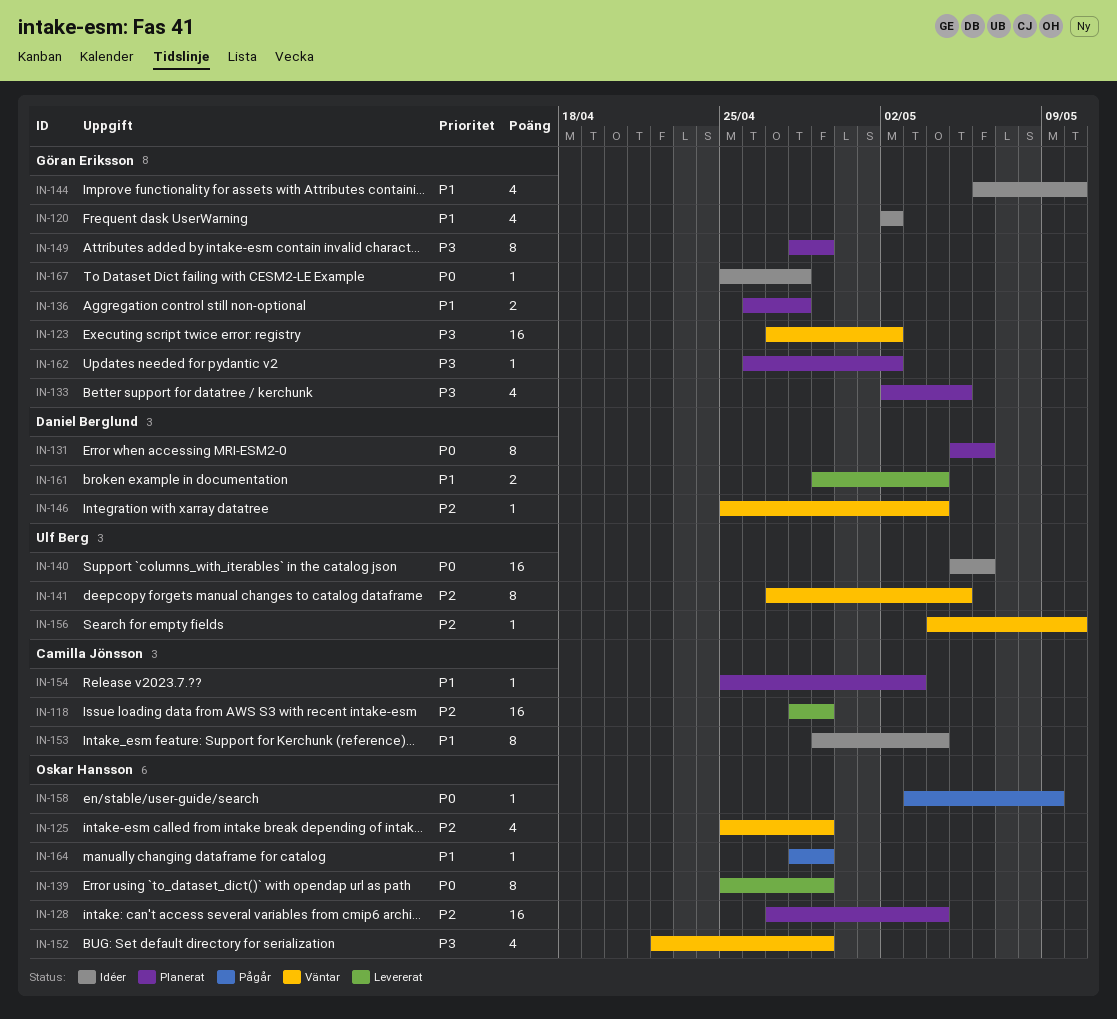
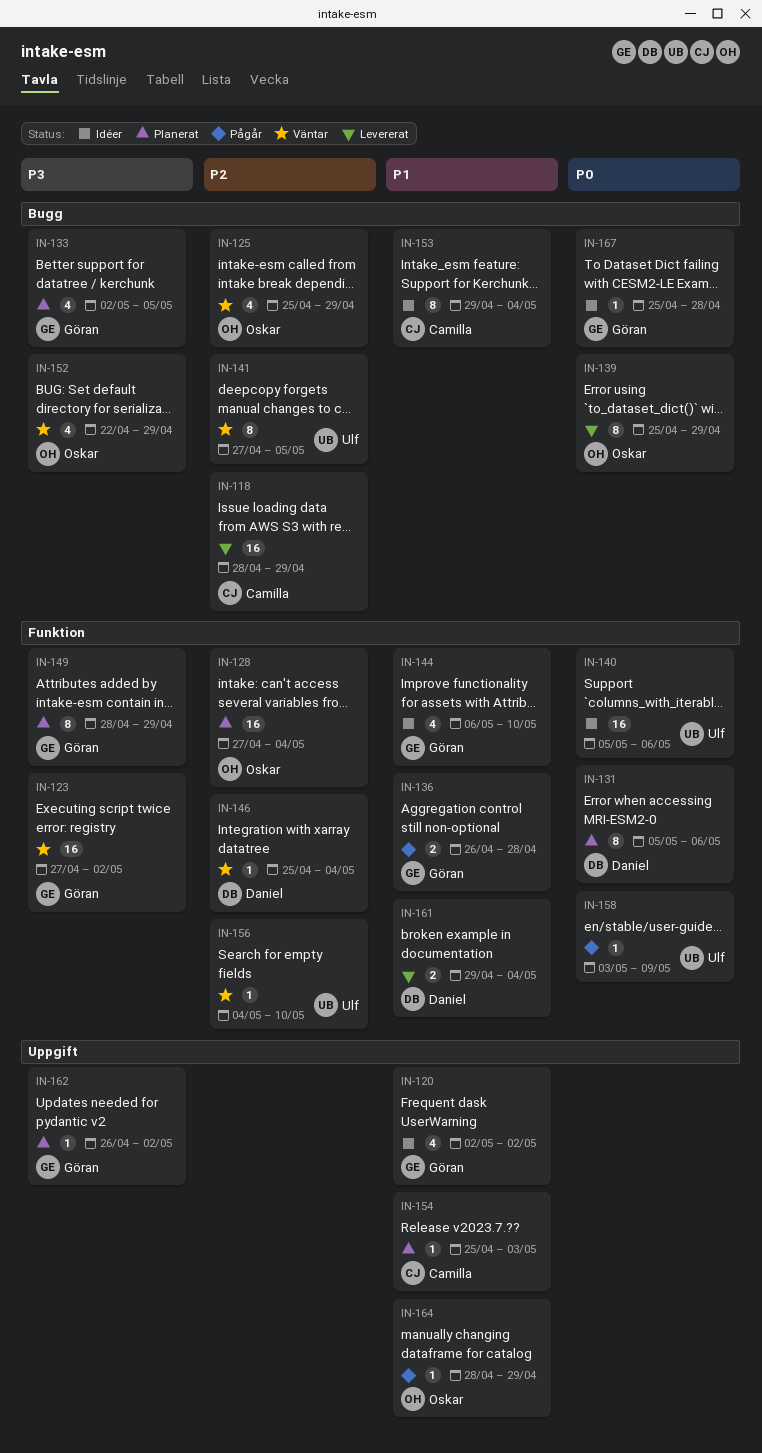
IN-136, status: Planerat -> Pågår
IN-158, owner: Oskar Hansson -> Ulf Berg

